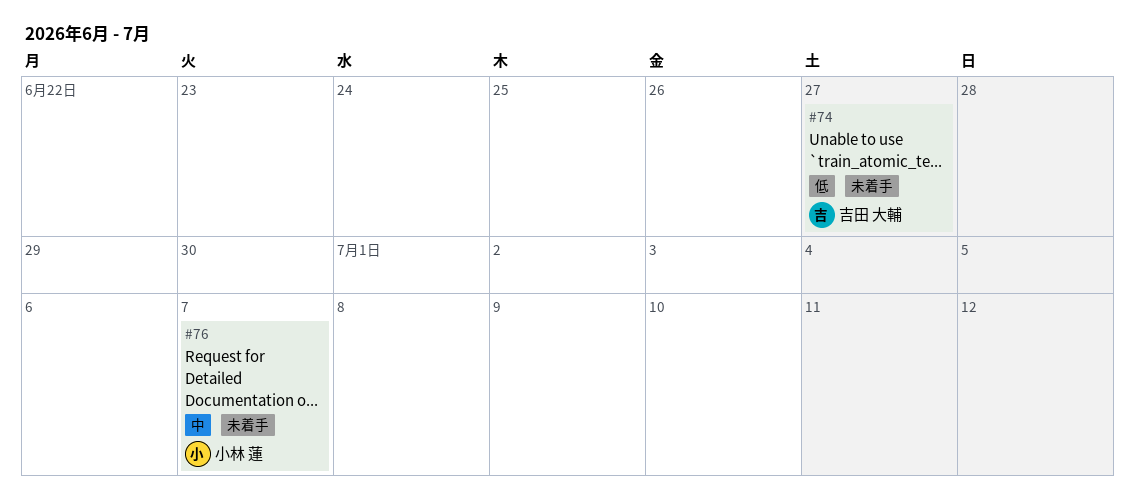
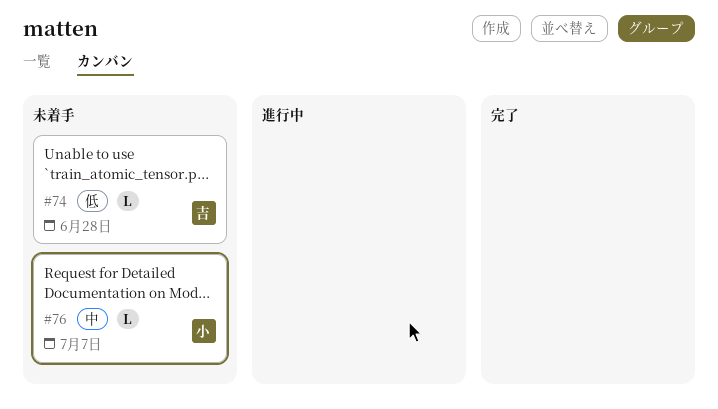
#74, due: Jun 27 -> Jun 28

